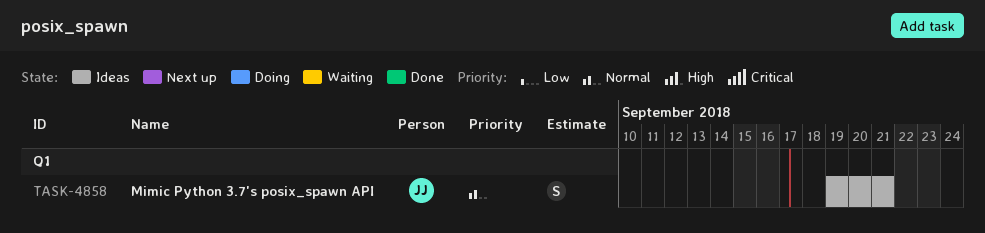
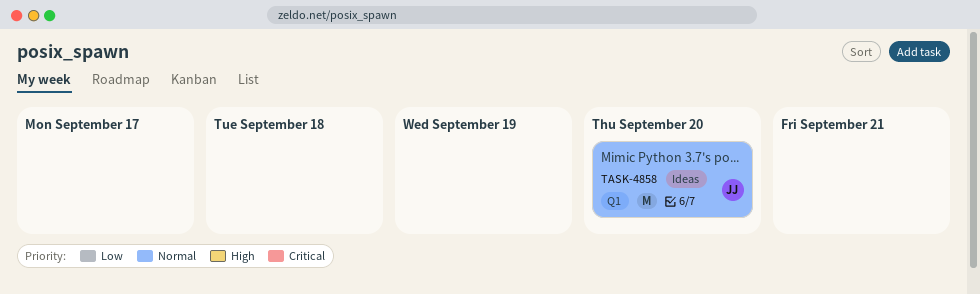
TASK-4858, estimate: S -> M
TASK-4858, due: Sep 21 -> Sep 20

